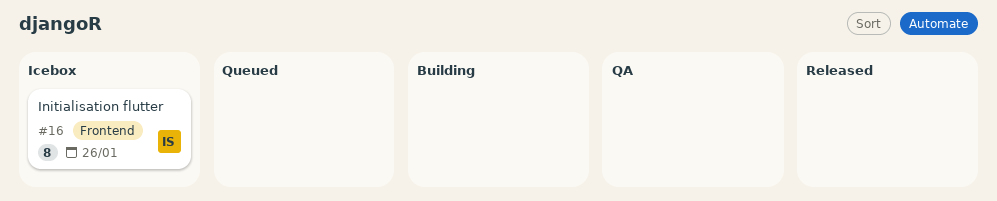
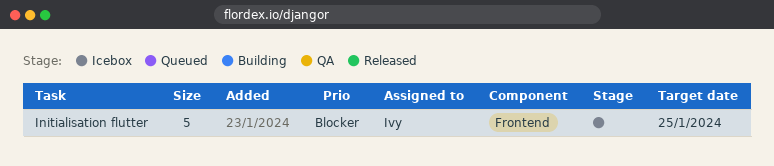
Initialisation flutter, estimate: 8 -> 5
Initialisation flutter, due: Jan 26 -> Jan 25

